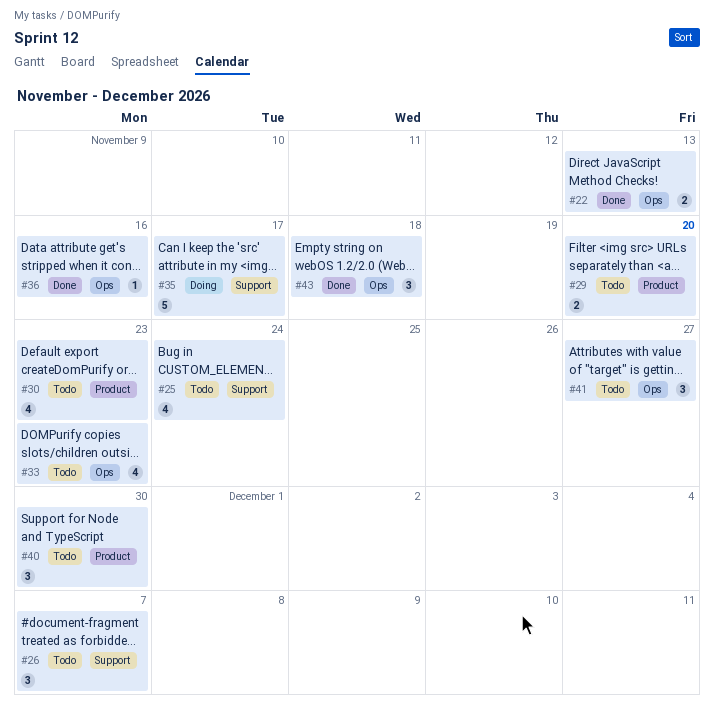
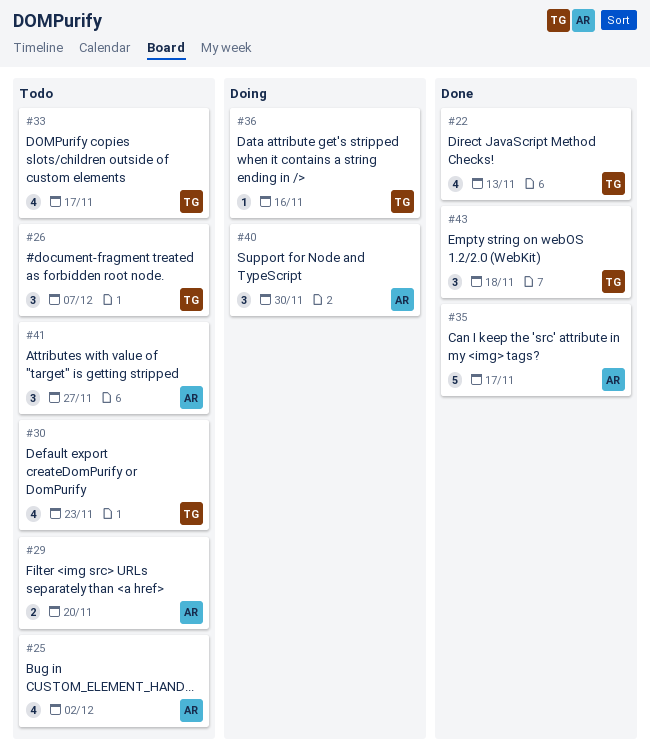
#22, estimate: 2 -> 4
#25, due: Nov 24 -> Dec 2
#33, due: Nov 23 -> Nov 17
#35, status: Doing -> Done
#36, status: Done -> Doing
#40, status: Todo -> Doing

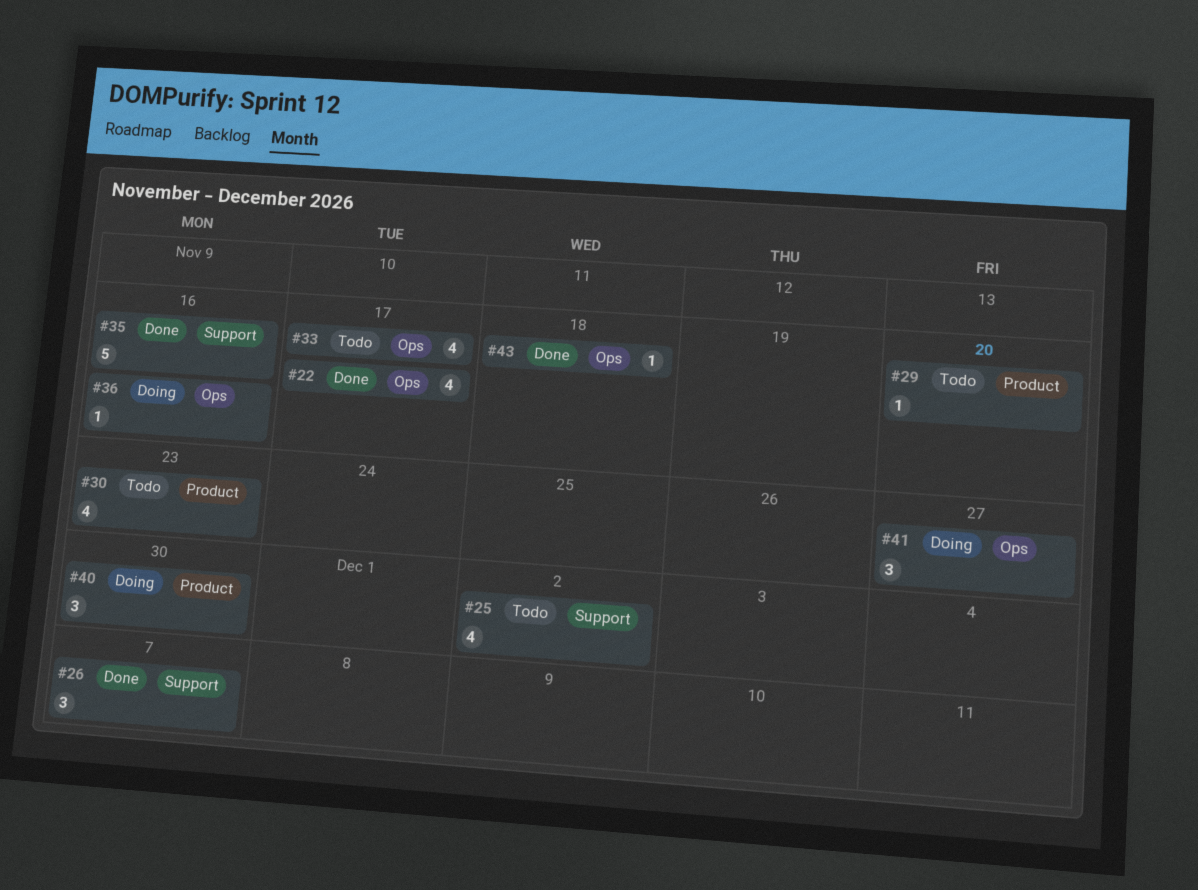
#22, due: Nov 13 -> Nov 17
#26, status: Todo -> Done
#29, estimate: 2 -> 1
#35, due: Nov 17 -> Nov 16
#41, status: Todo -> Doing
#43, estimate: 3 -> 1

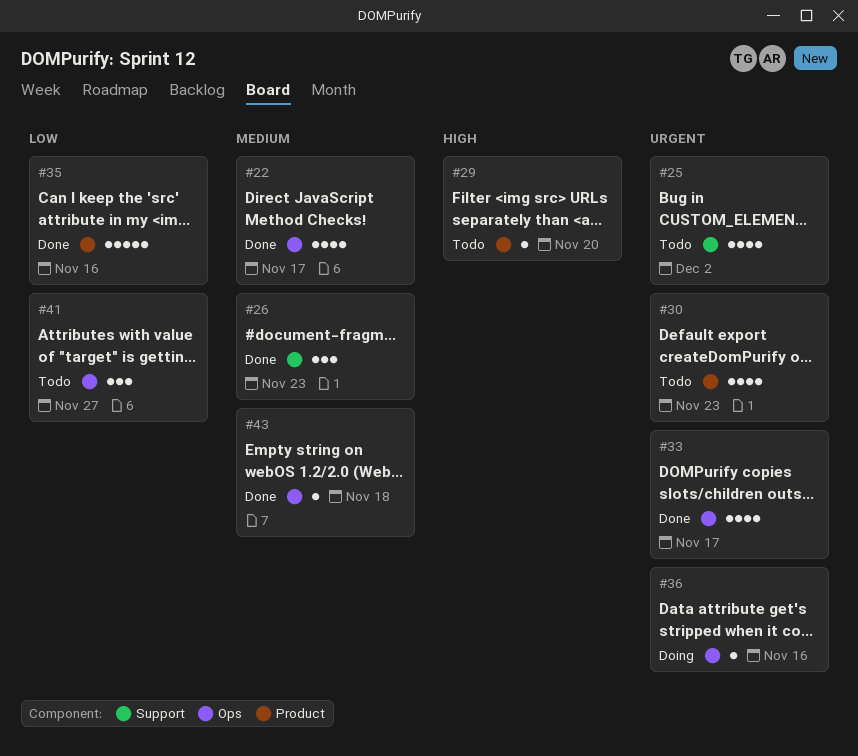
#26, due: Dec 7 -> Nov 23
#33, status: Todo -> Done
#35, label: Support -> Product
#40: present -> none
#41, status: Doing -> Todo

